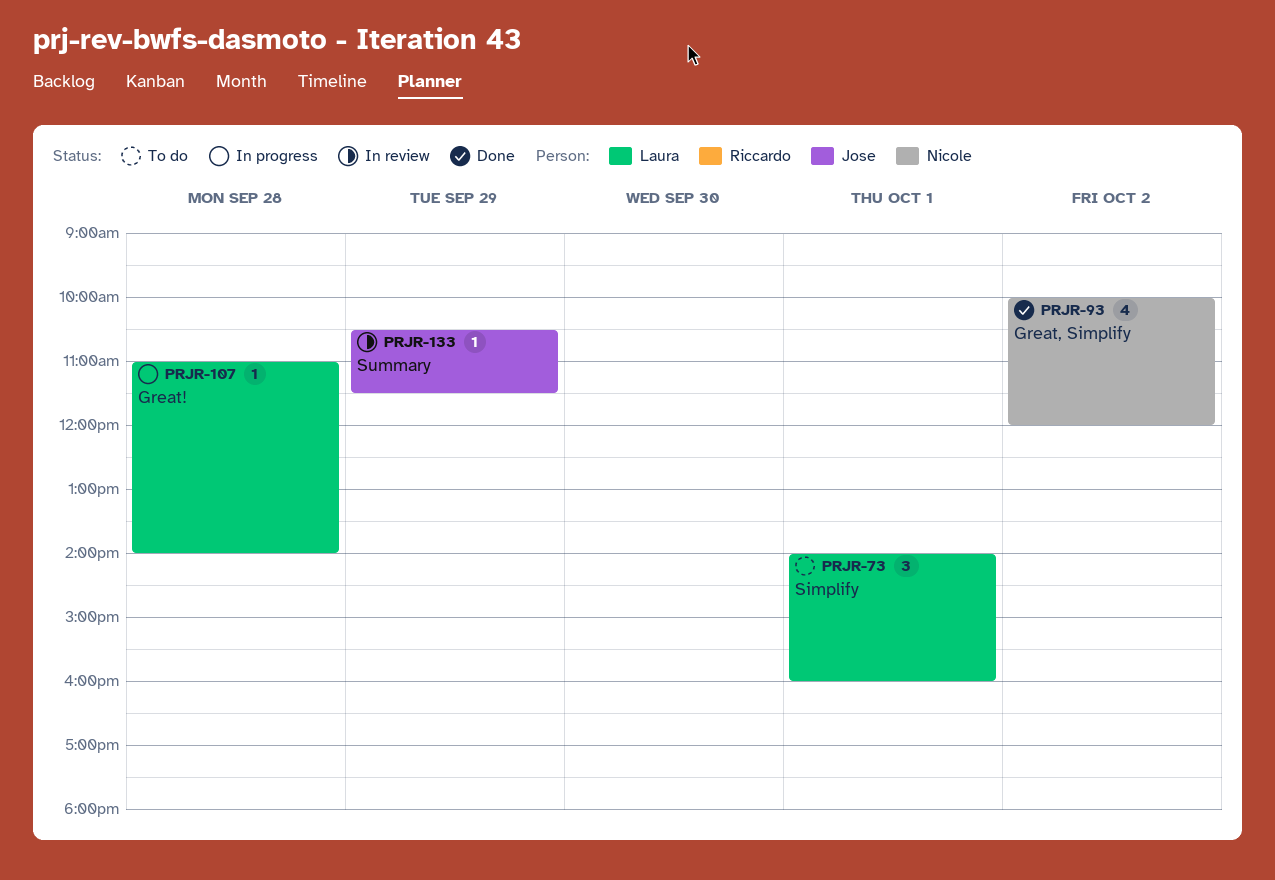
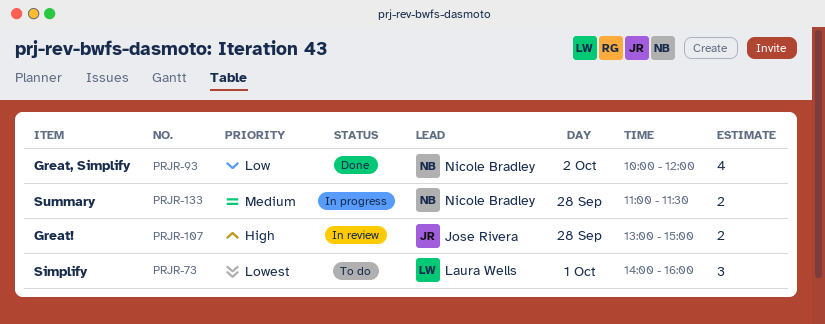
PRJR-107, status: In progress -> In review
PRJR-107, owner: Laura Wells -> Jose Rivera
PRJR-107, estimate: 1 -> 2
PRJR-107, begins: 11:00 -> 13:00
PRJR-107, ends: 14:00 -> 15:00
PRJR-133, status: In review -> In progress
PRJR-133, owner: Jose Rivera -> Nicole Bradley
PRJR-133, estimate: 1 -> 2
PRJR-133, day: Sep 29 -> Sep 28
PRJR-133, begins: 10:30 -> 11:00

